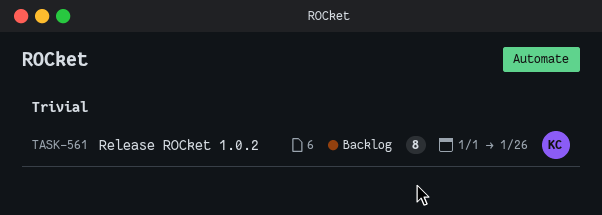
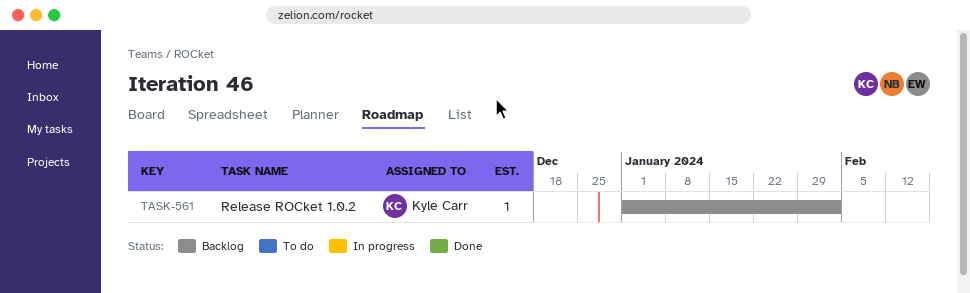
TASK-561, estimate: 8 -> 1
TASK-561, due: Jan 26 -> Feb 2

